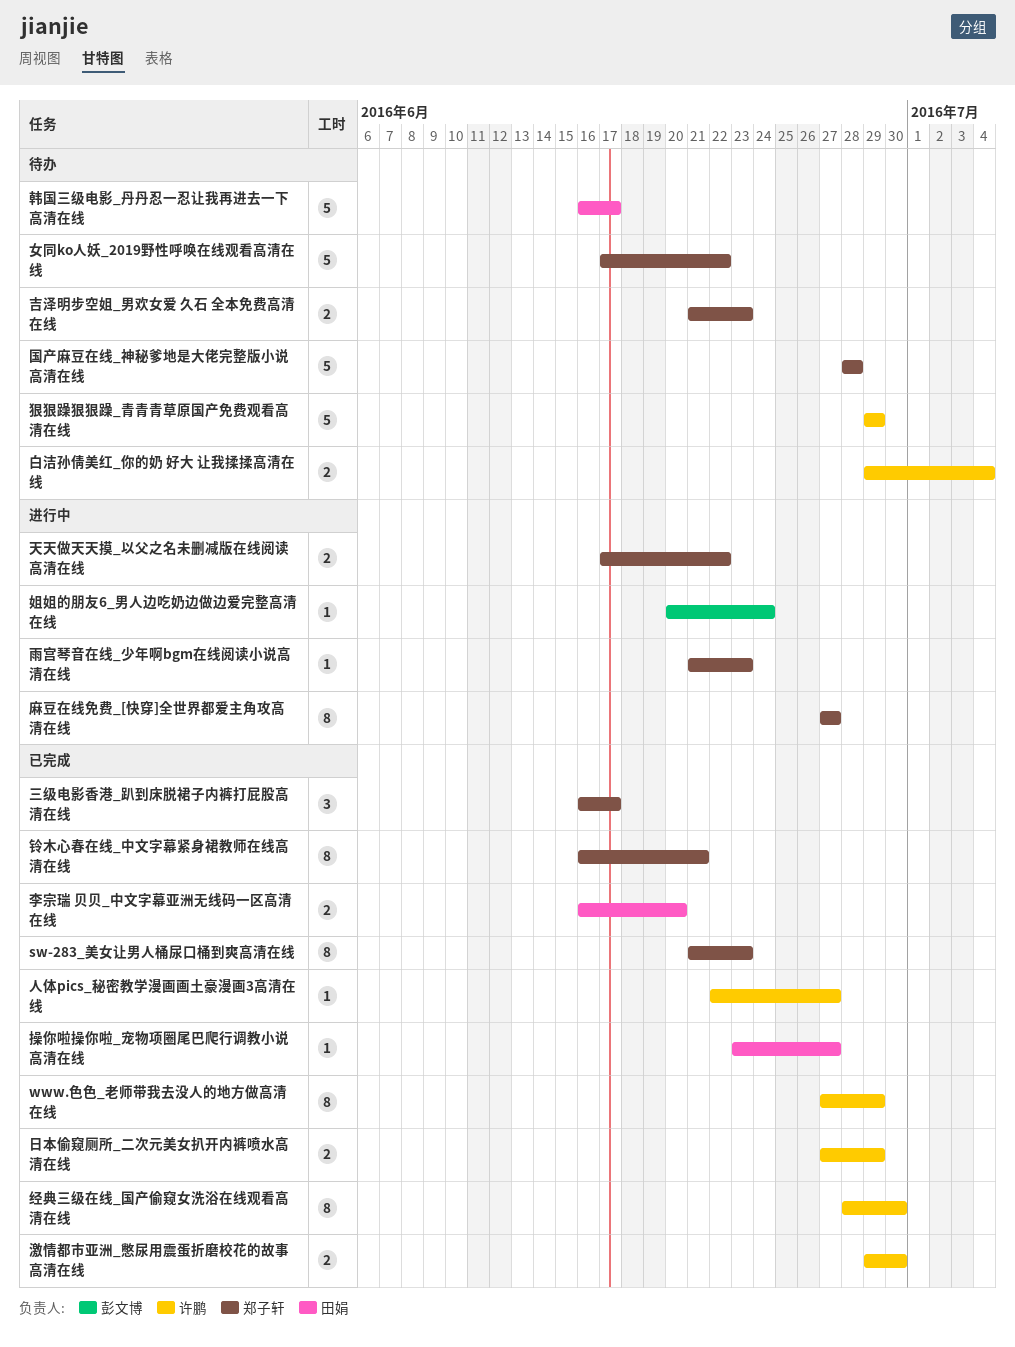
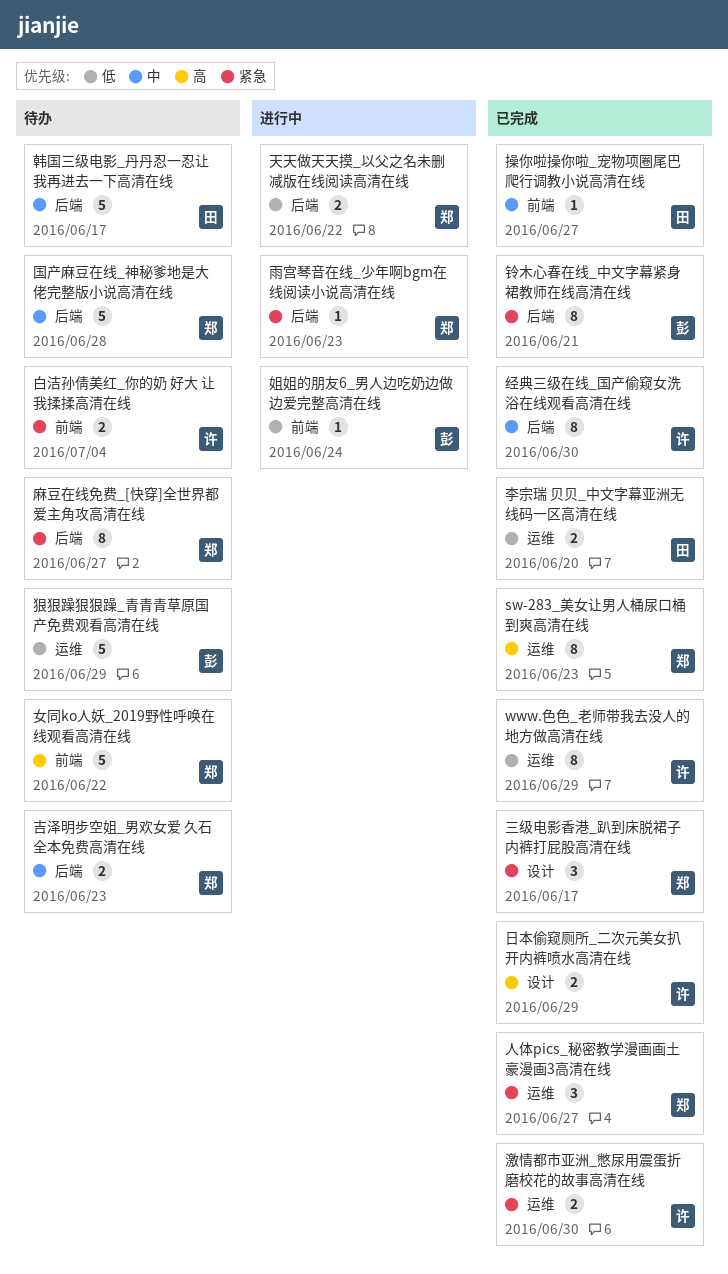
人体pics_秘密教学漫画画土豪漫画3高清在线, owner: 许鹏 -> 郑子轩
人体pics_秘密教学漫画画土豪漫画3高清在线, estimate: 1 -> 3
狠狠躁狠狠躁_青青青草原国产免费观看高清在线, owner: 许鹏 -> 彭文博
铃木心春在线_中文字幕紧身裙教师在线高清在线, owner: 郑子轩 -> 彭文博
麻豆在线免费_[快穿]全世界都爱主角攻高清在线, status: 进行中 -> 待办

